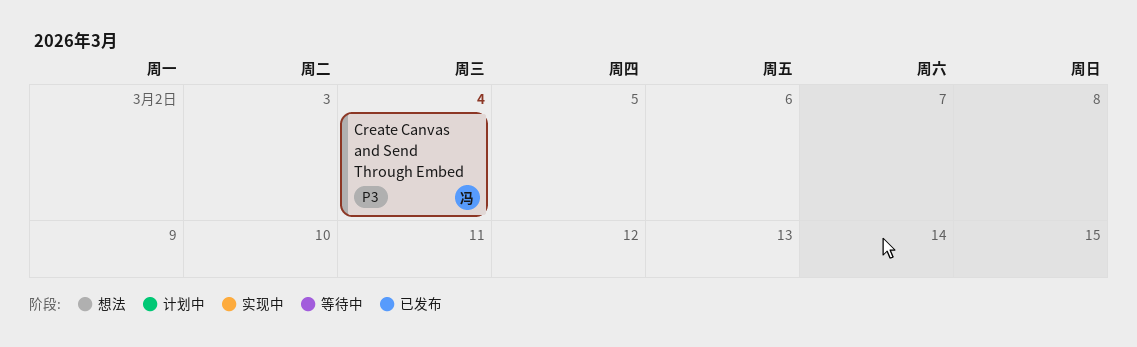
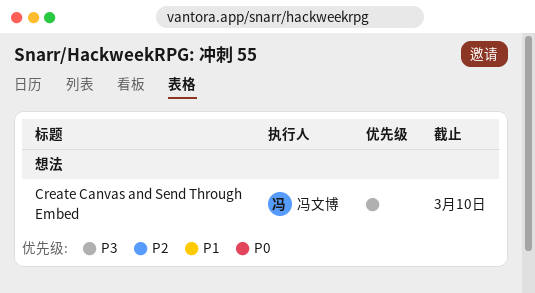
Create Canvas and Send Through Embed, due: Mar 4 -> Mar 10

